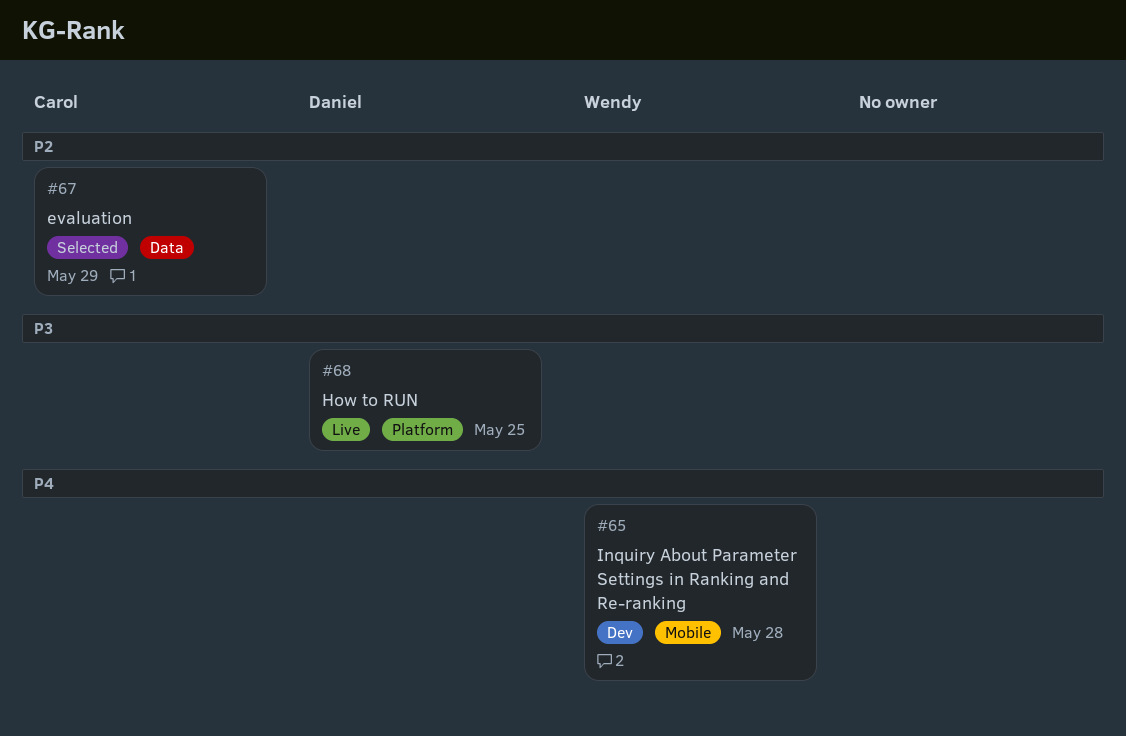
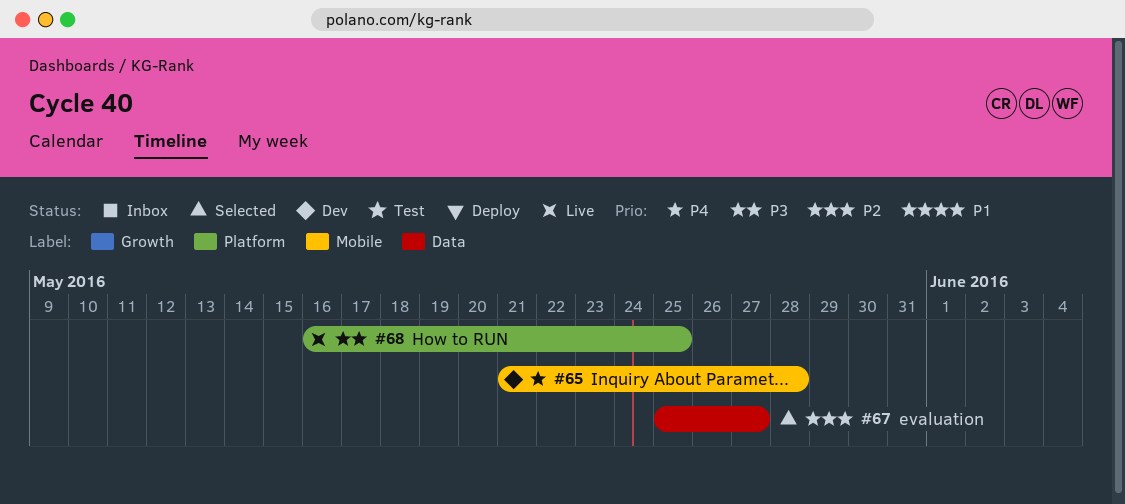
#67, due: May 29 -> May 27

